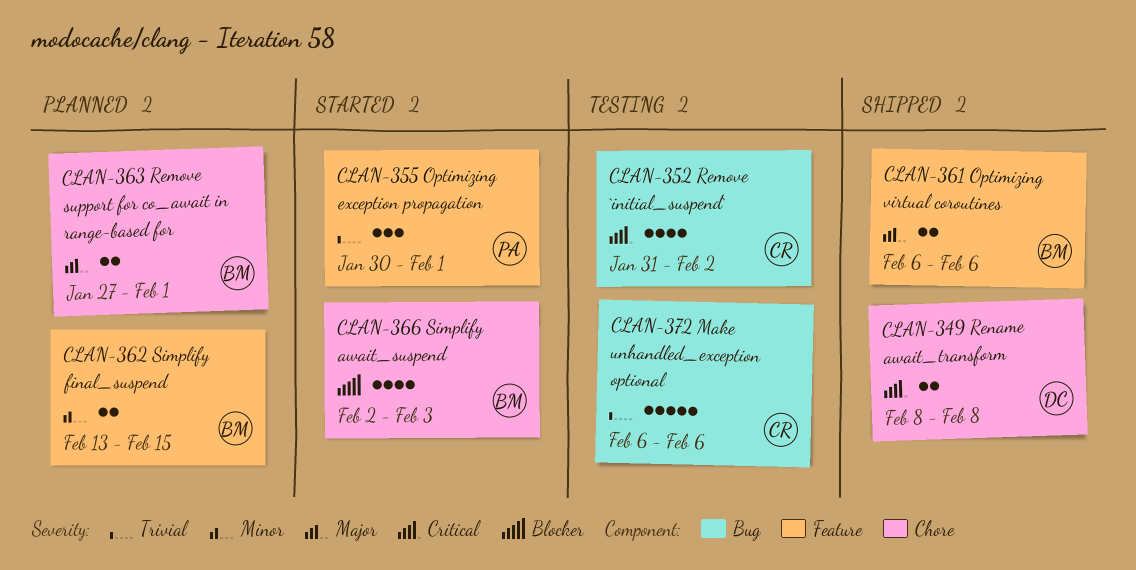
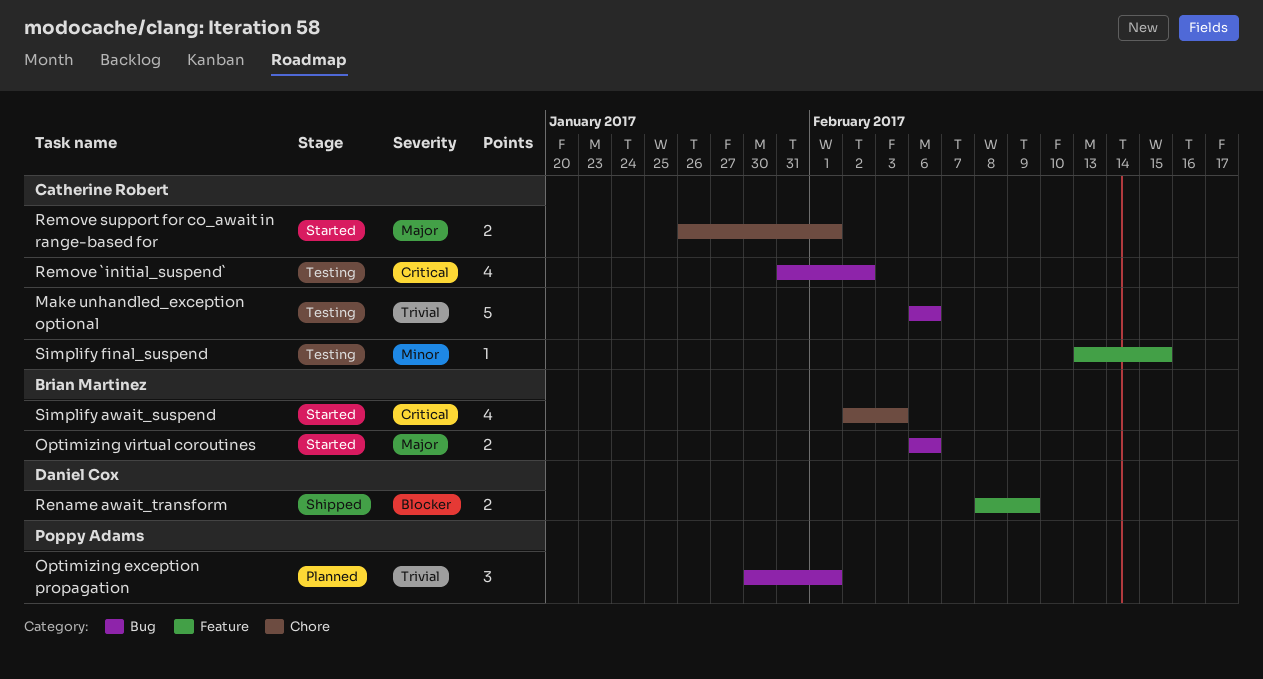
Optimizing exception propagation, status: Started -> Planned
Optimizing exception propagation, label: Feature -> Bug
Optimizing virtual coroutines, status: Shipped -> Started
Optimizing virtual coroutines, label: Feature -> Bug
Remove support for co_await in range-based for, status: Planned -> Started
Remove support for co_await in range-based for, owner: Brian Martinez -> Catherine Robert
Remove support for co_await in range-based for, start: Jan 27 -> Jan 26
Rename await_transform, priority: Critical -> Blocker
Rename await_transform, label: Chore -> Feature
Rename await_transform, due: Feb 8 -> Feb 9
Simplify await_suspend, priority: Blocker -> Critical
Simplify final_suspend, status: Planned -> Testing
Simplify final_suspend, owner: Brian Martinez -> Catherine Robert
Simplify final_suspend, estimate: 2 -> 1

